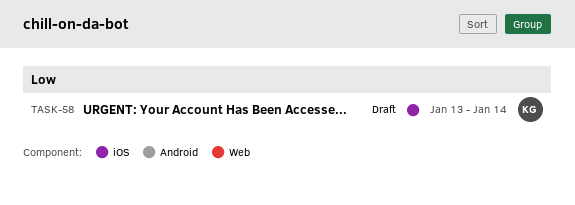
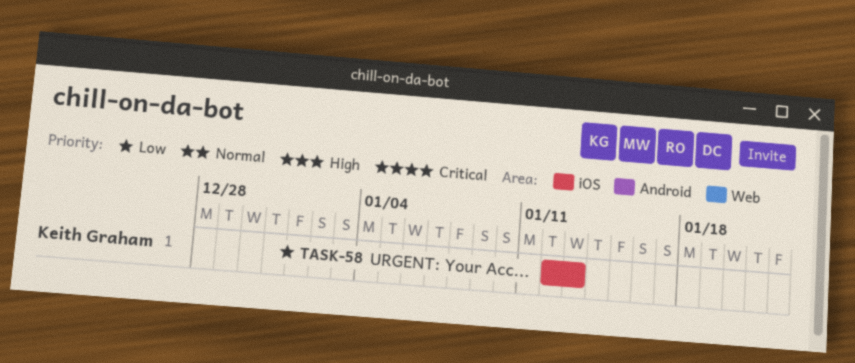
TASK-58, start: Jan 13 -> Jan 12
TASK-58, due: Jan 14 -> Jan 13

